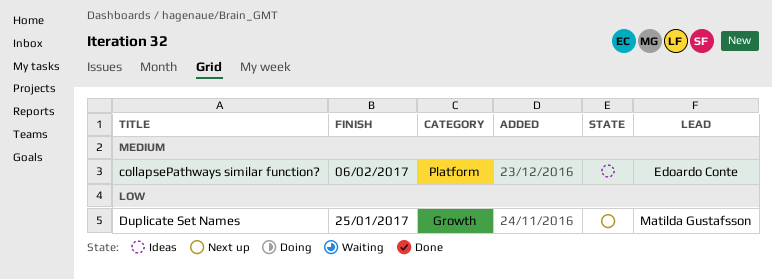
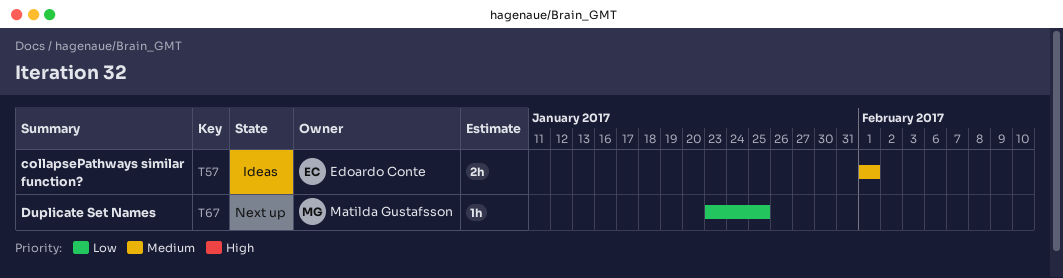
collapsePathways similar function?, due: Feb 6 -> Feb 1

